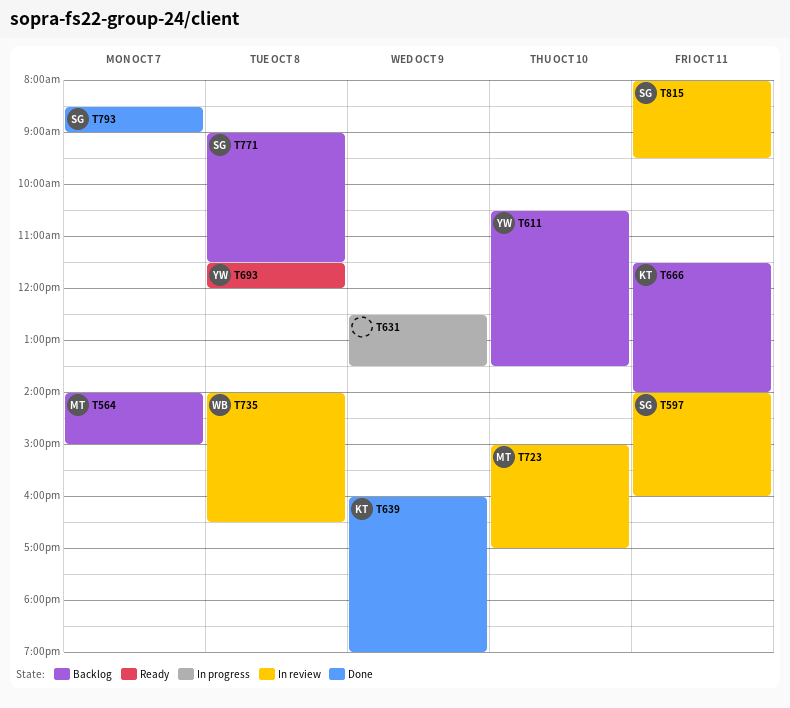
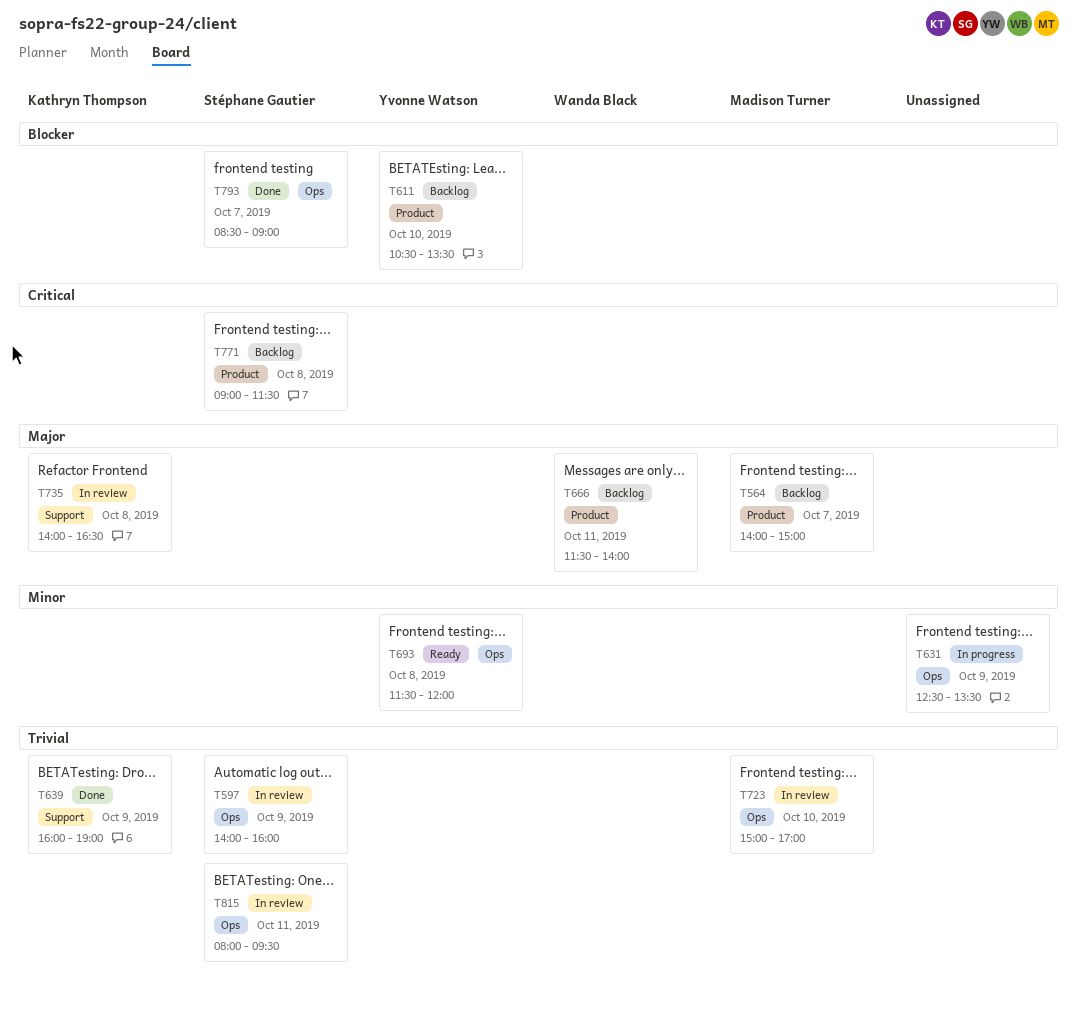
T597, day: Oct 11 -> Oct 9
T666, owner: Kathryn Thompson -> Wanda Black
T735, owner: Wanda Black -> Kathryn Thompson

